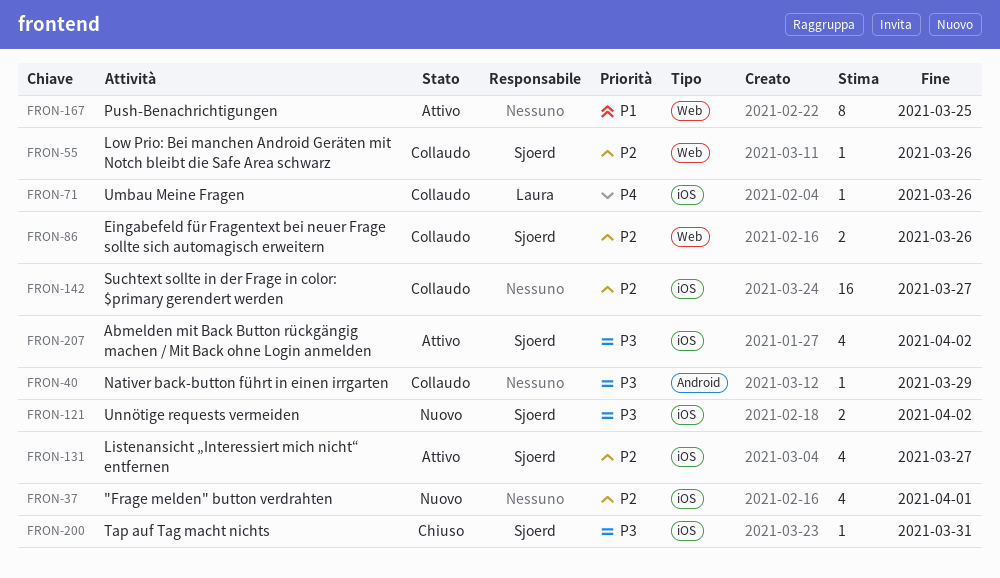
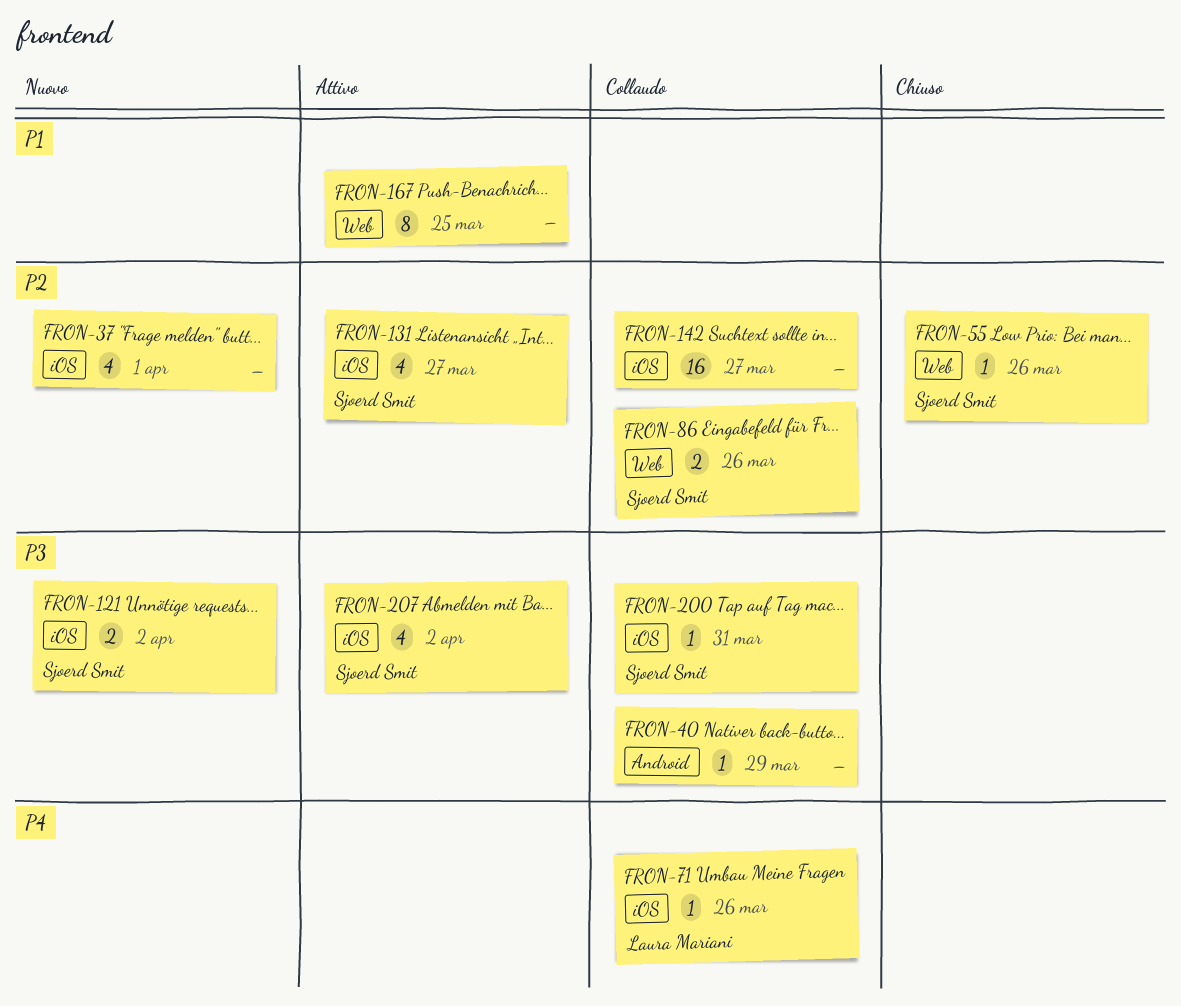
FRON-55, status: Collaudo -> Chiuso
FRON-200, status: Chiuso -> Collaudo

